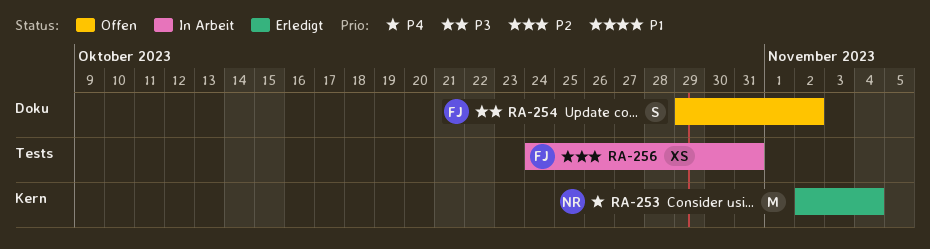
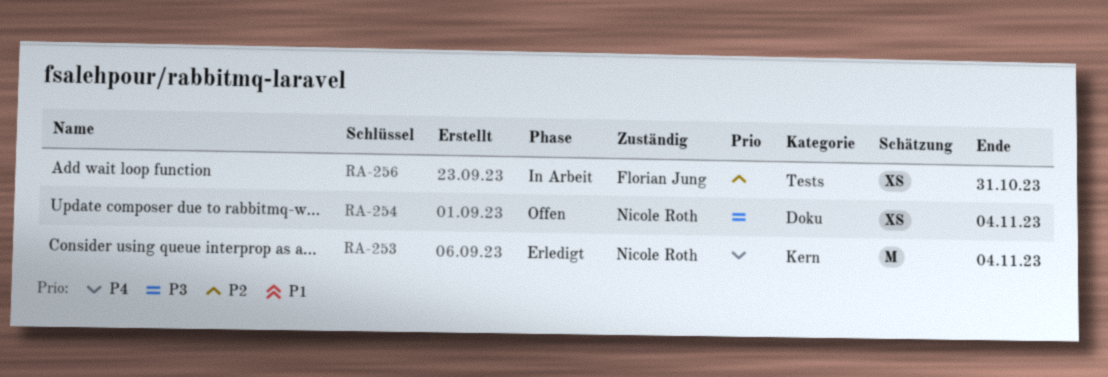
RA-254, owner: Florian Jung -> Nicole Roth
RA-254, estimate: S -> XS
RA-254, due: Nov 2 -> Nov 4

